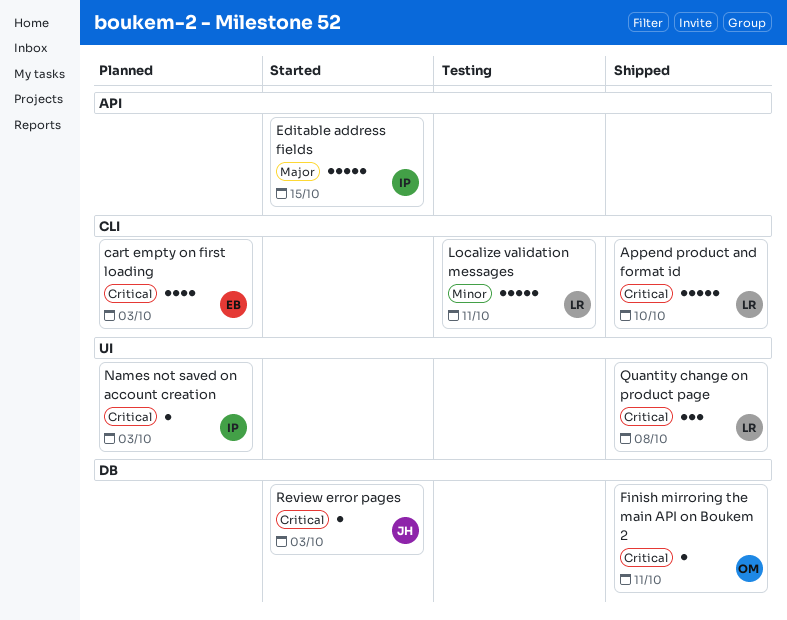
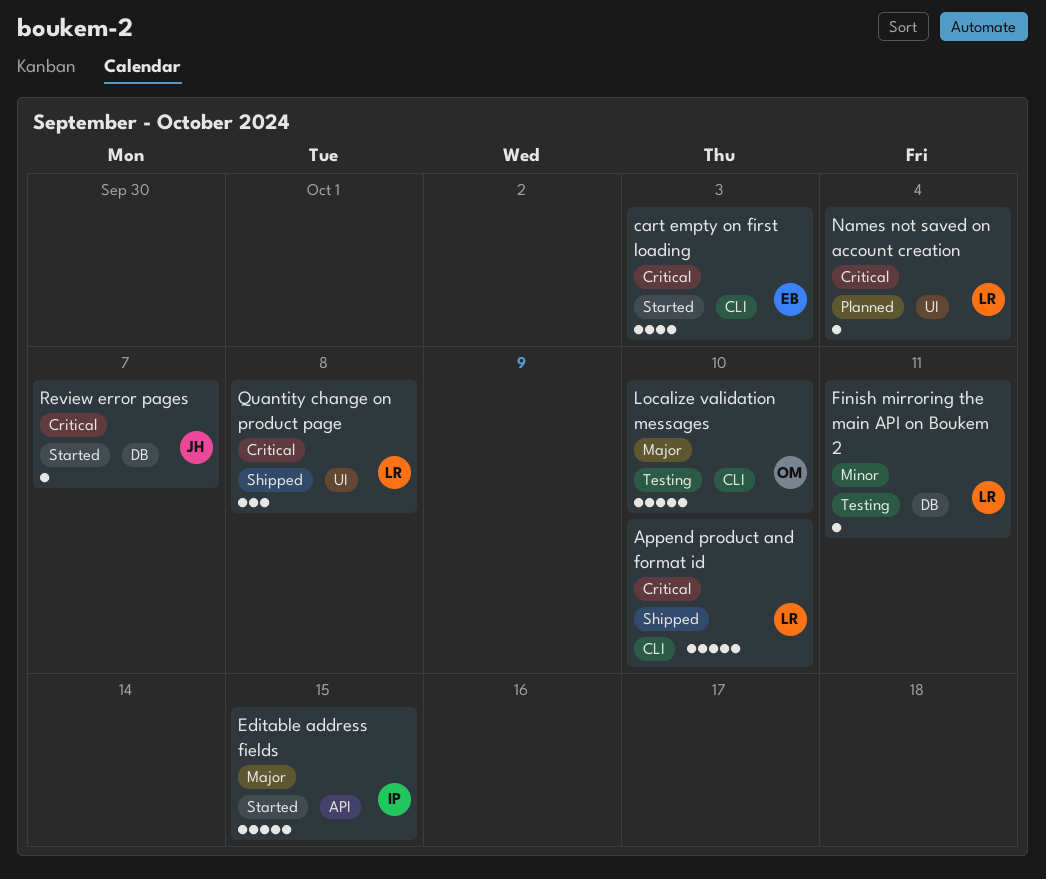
cart empty on first loading, status: Planned -> Started
Finish mirroring the main API on Boukem 2, status: Shipped -> Testing
Finish mirroring the main API on Boukem 2, owner: OM -> LR
Finish mirroring the main API on Boukem 2, priority: Critical -> Minor
Localize validation messages, owner: LR -> OM
Localize validation messages, priority: Minor -> Major
Localize validation messages, due: Oct 11 -> Oct 10
Names not saved on account creation, owner: IP -> LR
Names not saved on account creation, due: Oct 3 -> Oct 4
Review error pages, due: Oct 3 -> Oct 7

